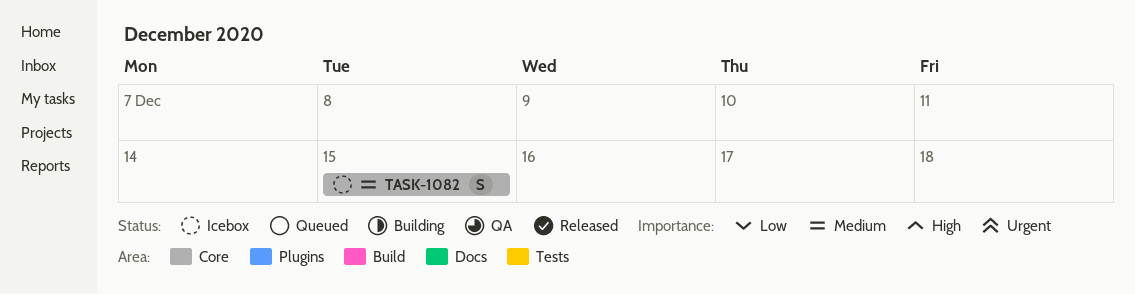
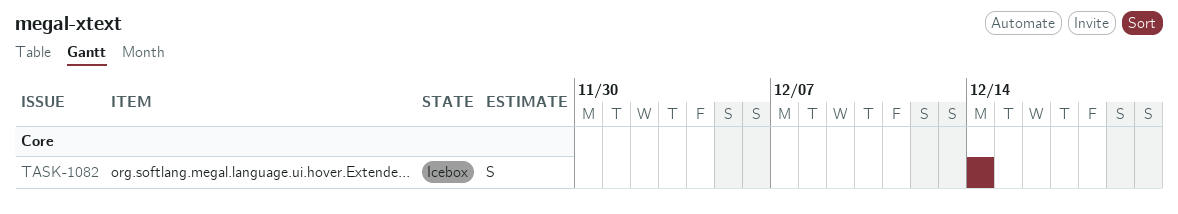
TASK-1082, start: Dec 15 -> Dec 14
TASK-1082, due: Dec 15 -> Dec 14

